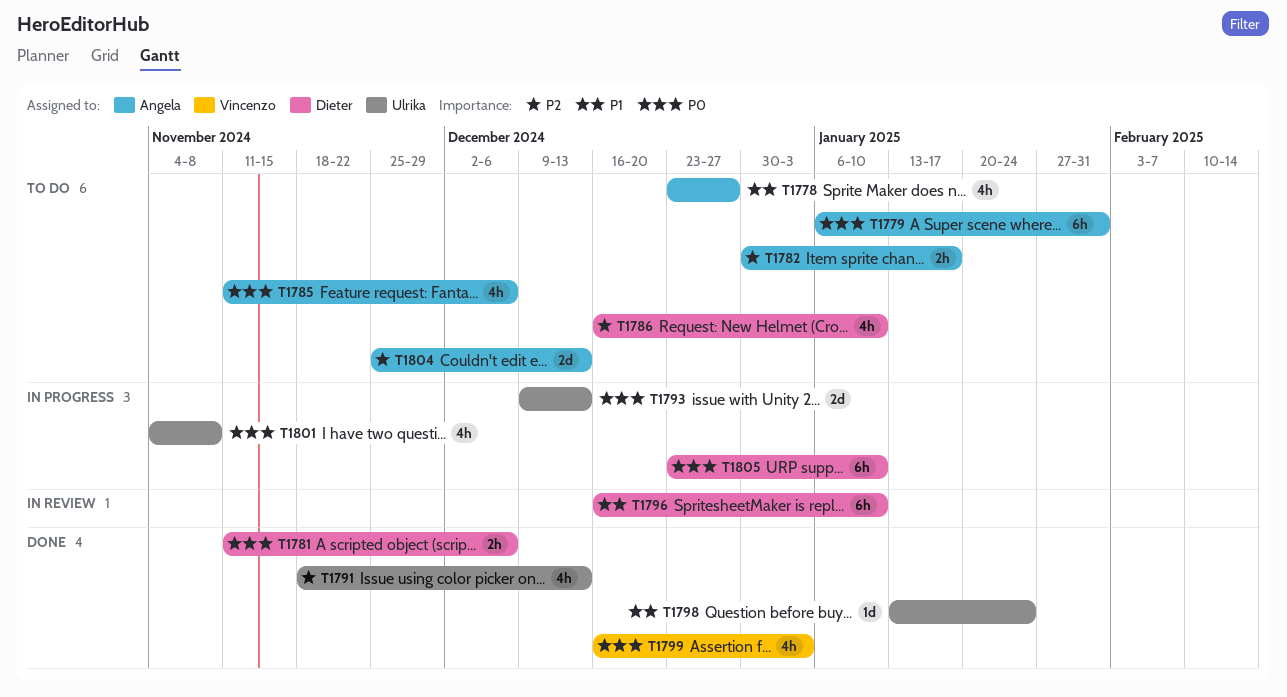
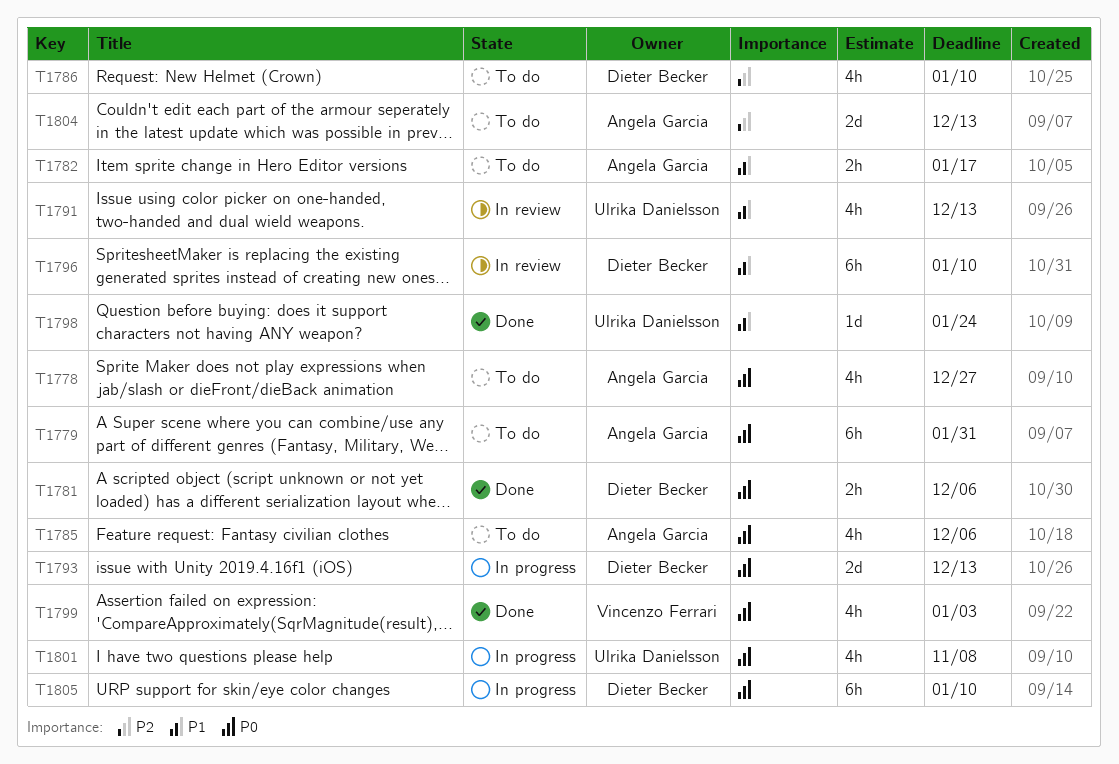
T1778, priority: P1 -> P0
T1782, priority: P2 -> P1
T1791, status: Done -> In review
T1791, priority: P2 -> P1
T1793, owner: Ulrika Danielsson -> Dieter Becker

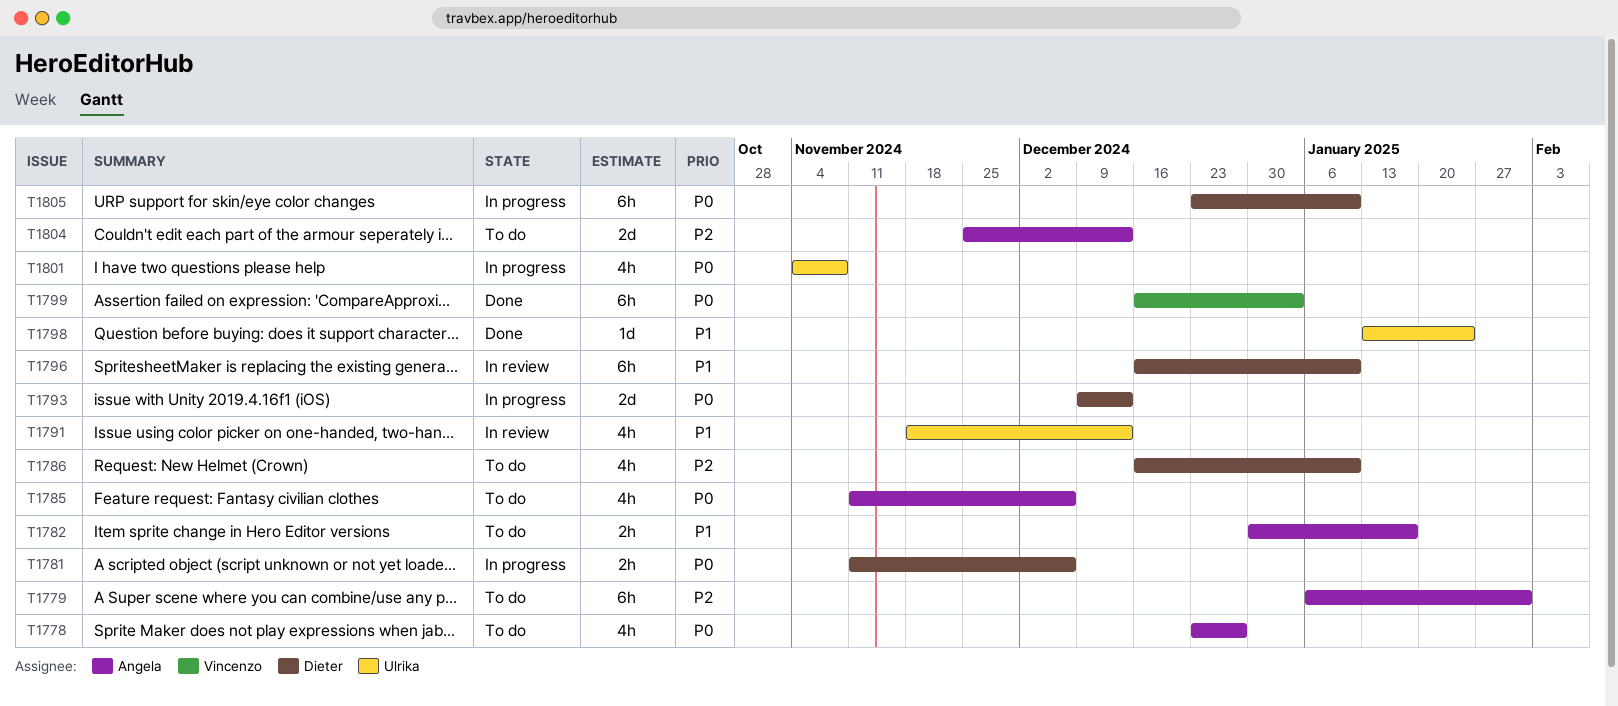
T1779, priority: P0 -> P2
T1781, status: Done -> In progress
T1799, estimate: 4h -> 6h

